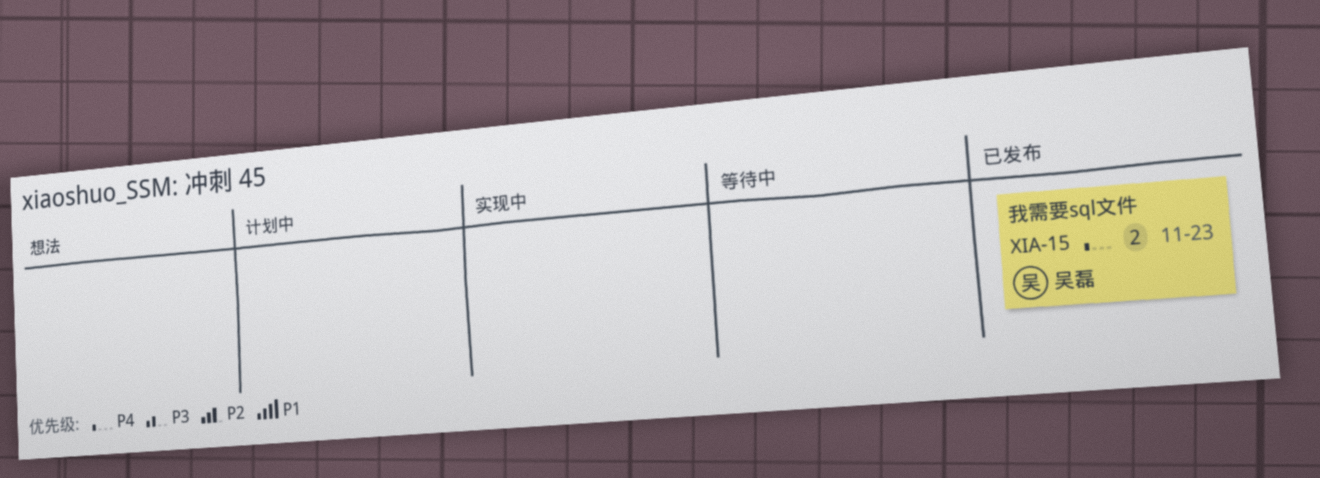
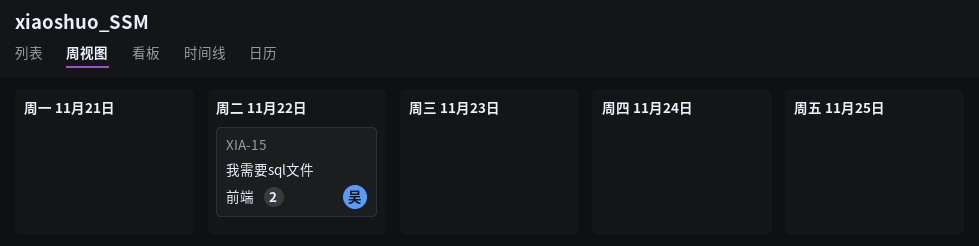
XIA-15, due: Nov 23 -> Nov 22

